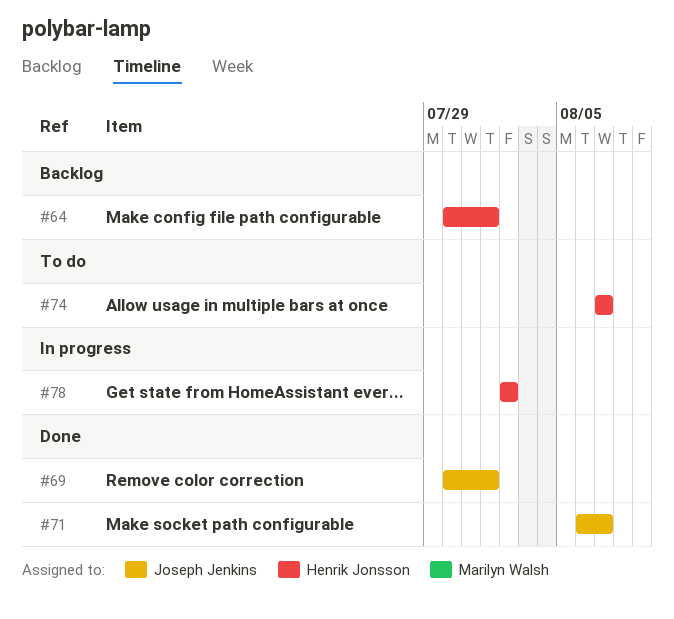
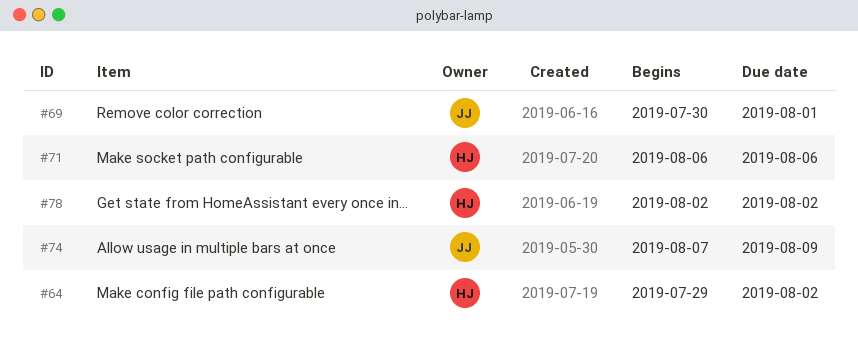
#64, start: Jul 30 -> Jul 29
#64, due: Aug 1 -> Aug 2
#71, owner: Joseph Jenkins -> Henrik Jonsson
#71, due: Aug 7 -> Aug 6
#74, owner: Henrik Jonsson -> Joseph Jenkins
#74, due: Aug 7 -> Aug 9

